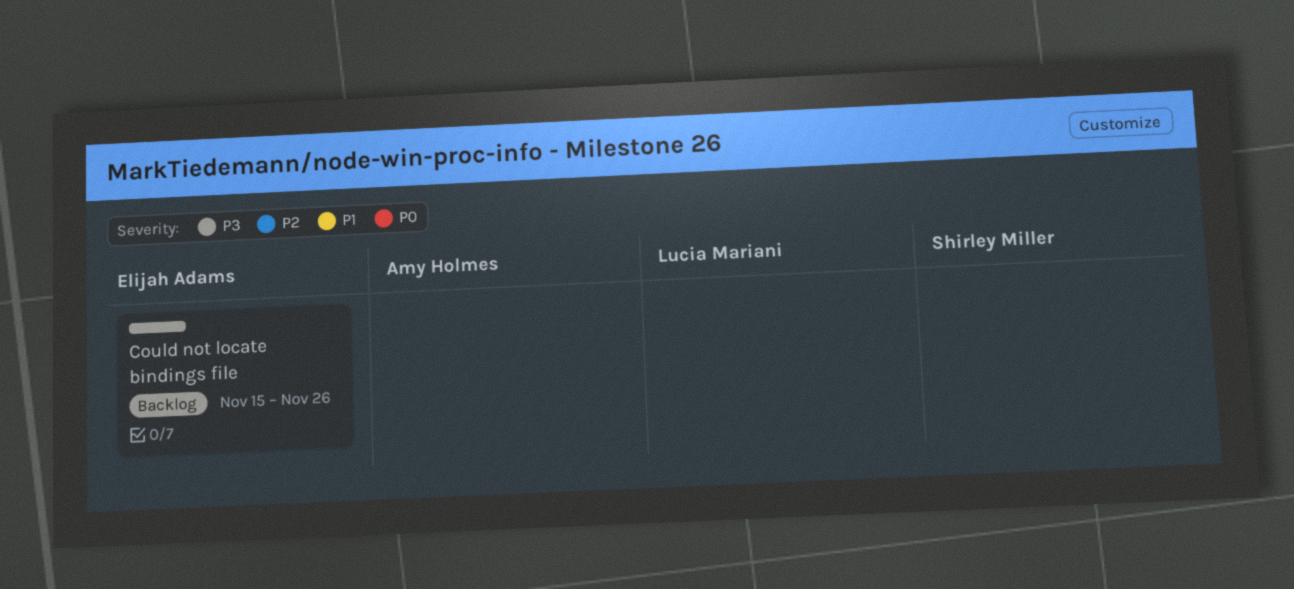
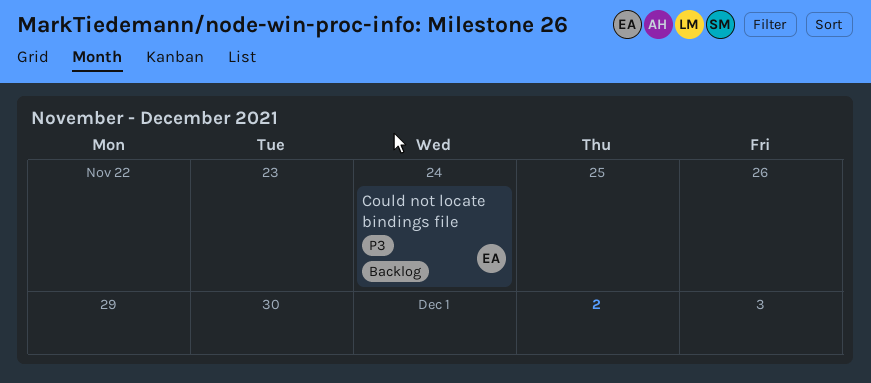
Could not locate bindings file, due: Nov 26 -> Nov 24

